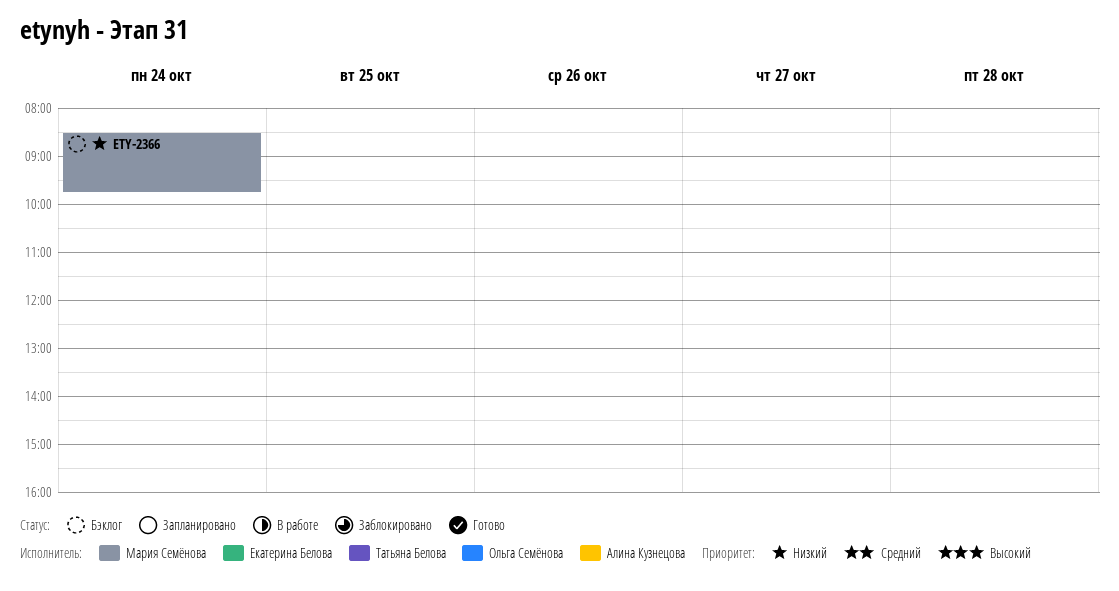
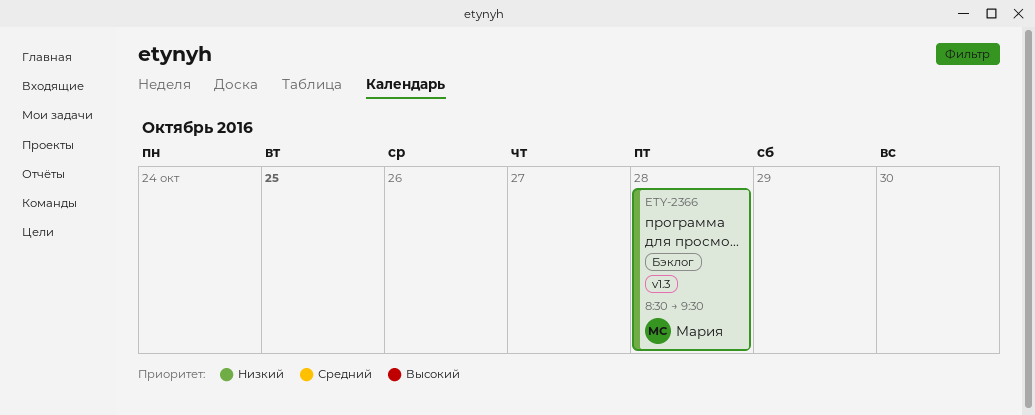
ETY-2366, day: Oct 24 -> Oct 28
ETY-2366, ends: 09:45 -> 09:30

